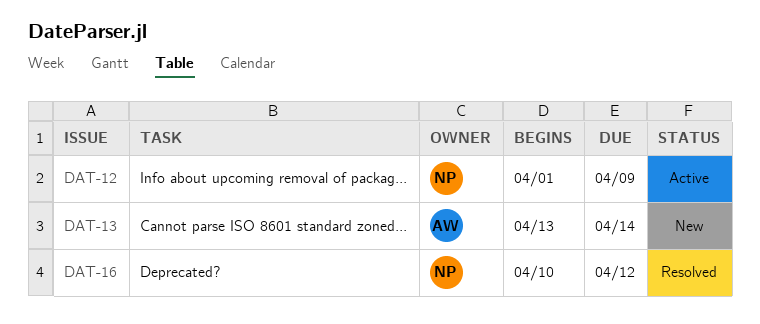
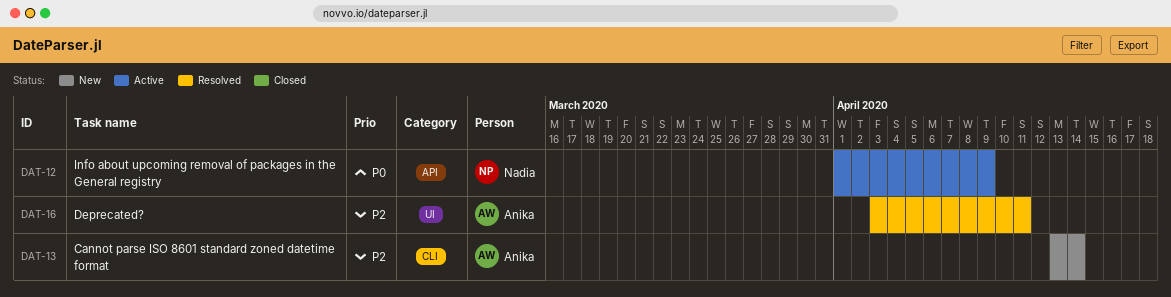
DAT-16, owner: Nadia -> Anika
DAT-16, start: Apr 10 -> Apr 3
DAT-16, due: Apr 12 -> Apr 11

